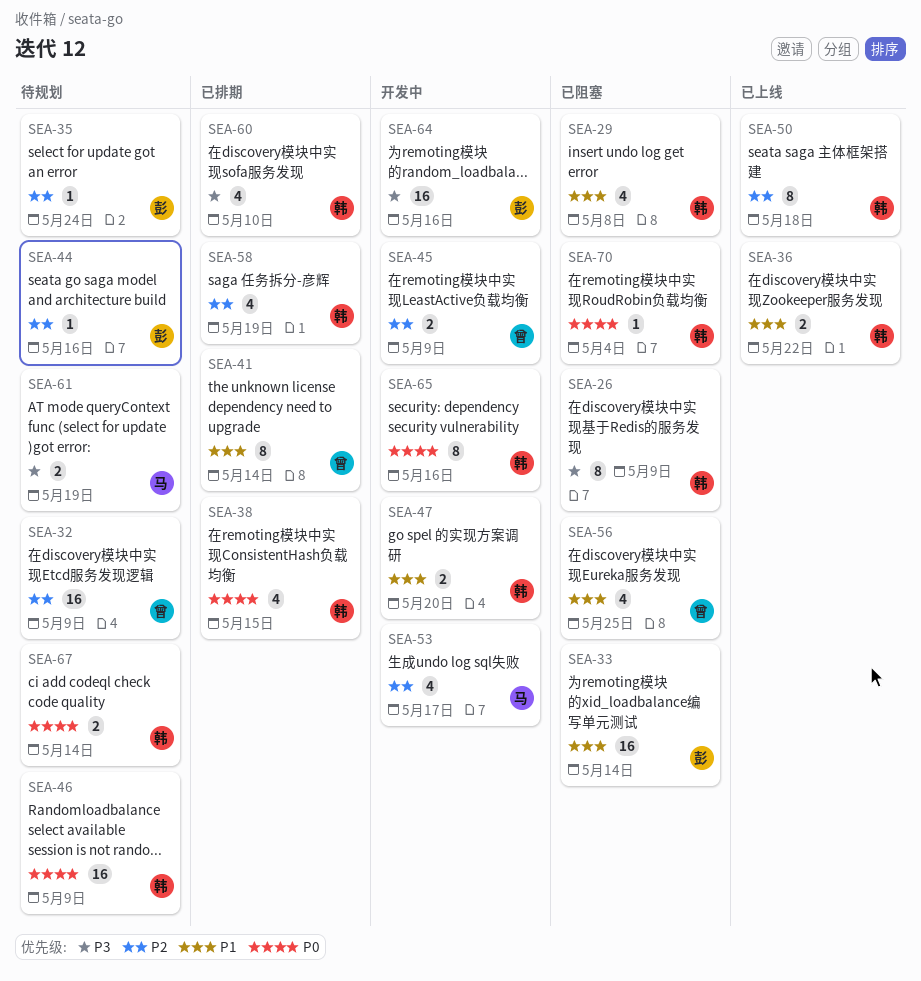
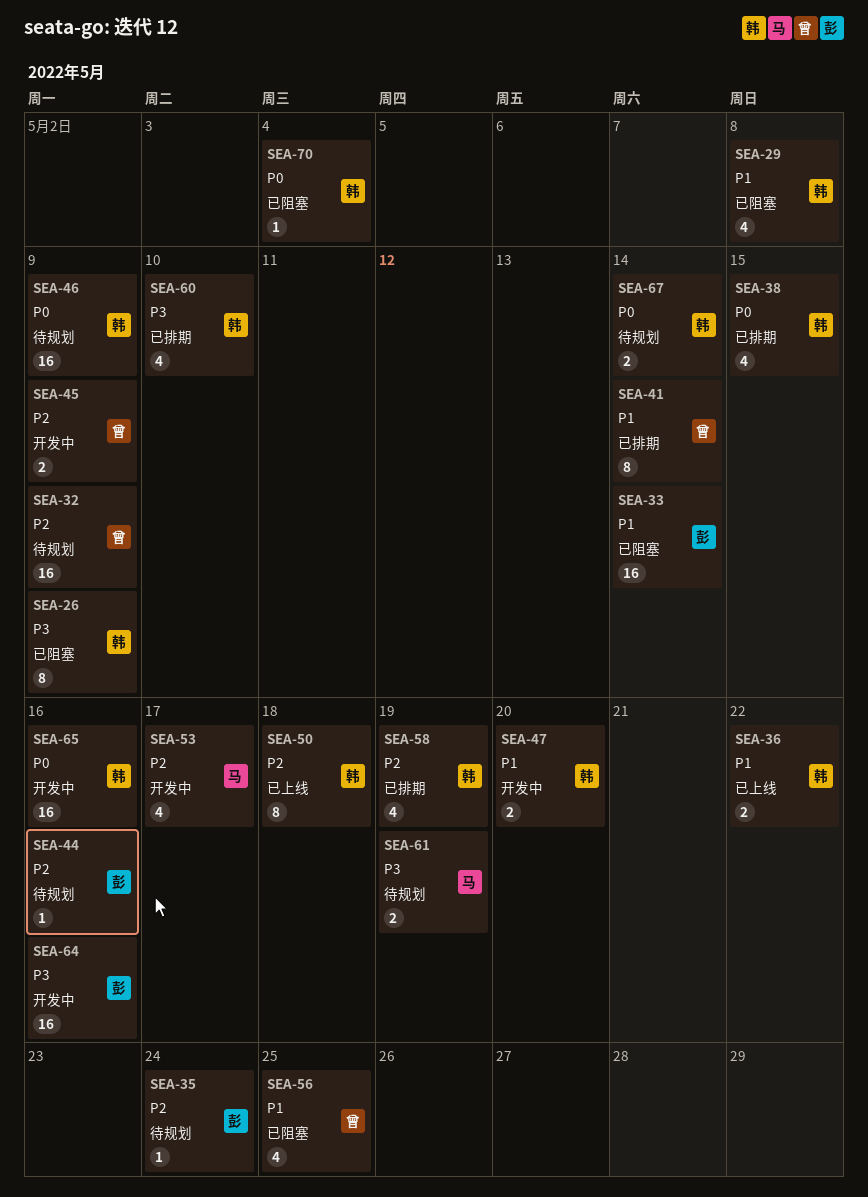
SEA-65, estimate: 8 -> 16

